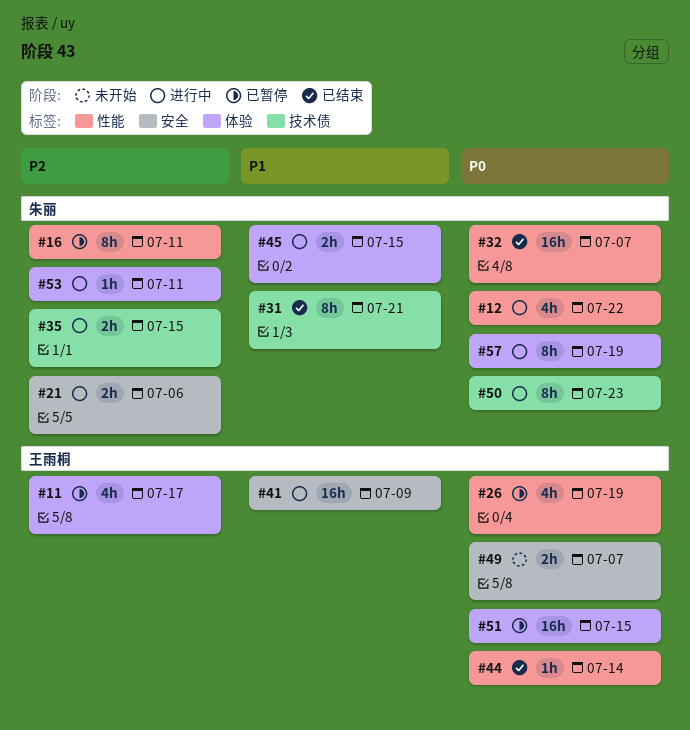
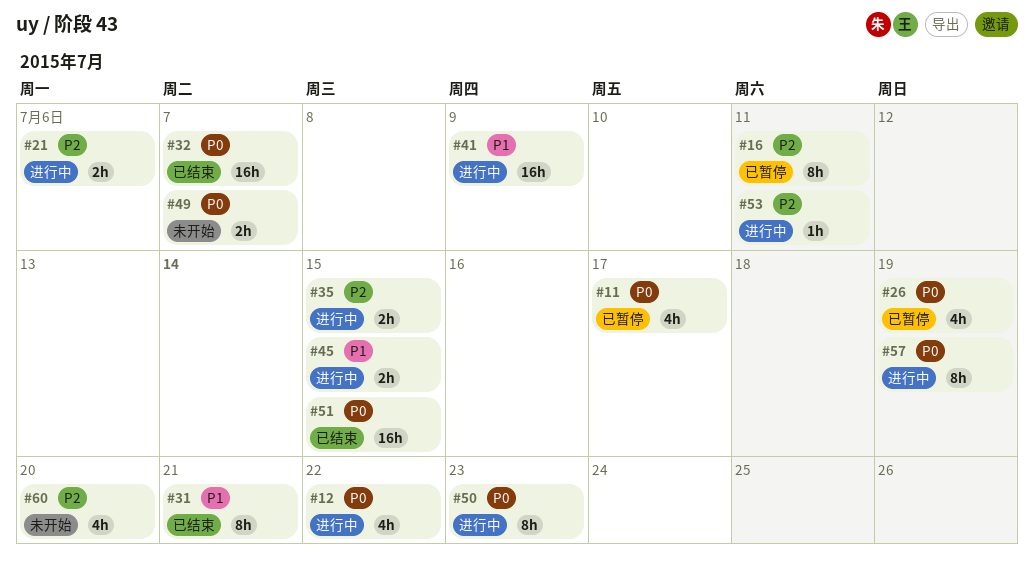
#11, priority: P2 -> P0
#44: present -> none
#51, status: 已暂停 -> 已结束
#60: none -> present

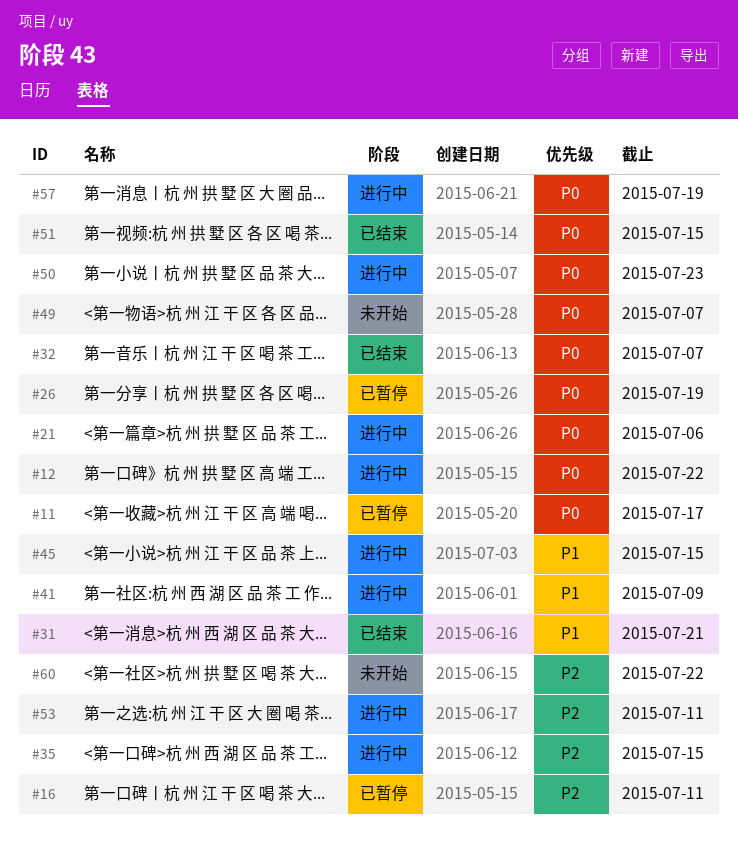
#21, priority: P2 -> P0
#60, due: Jul 20 -> Jul 22

